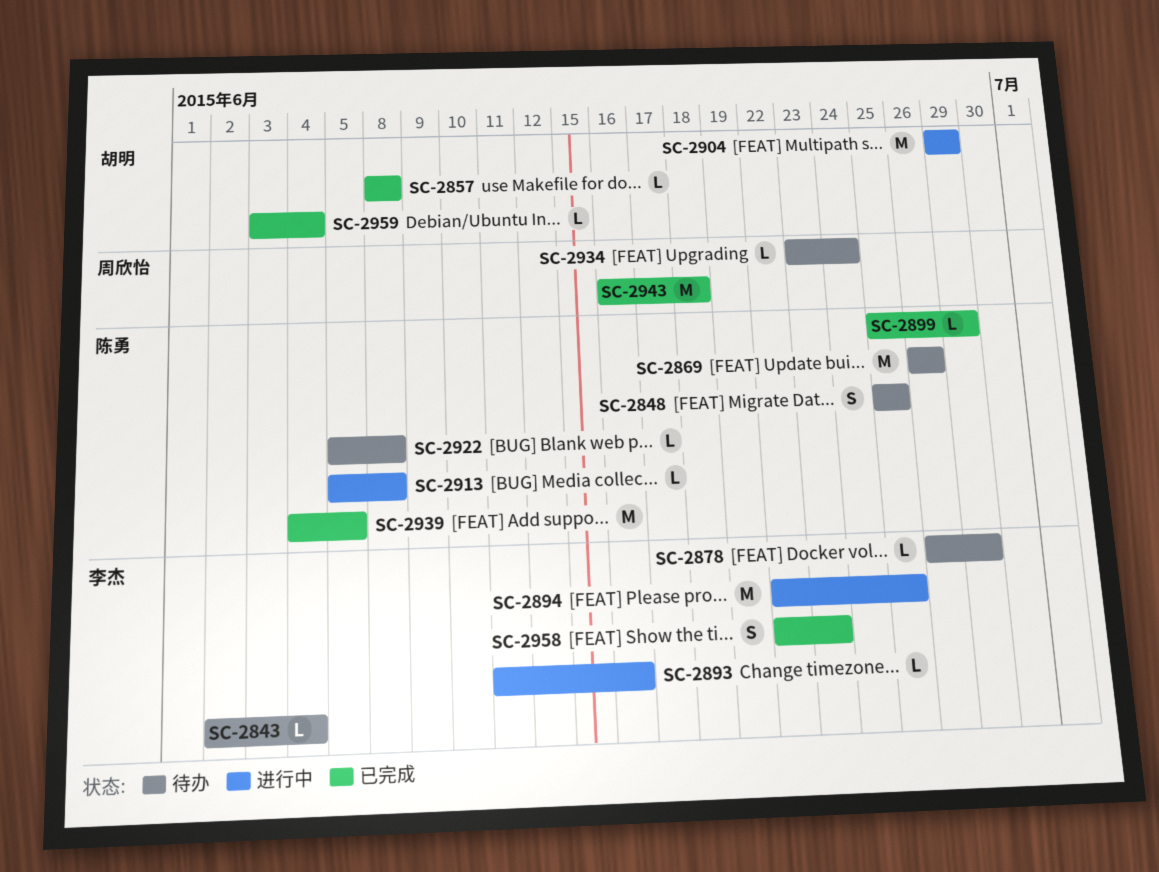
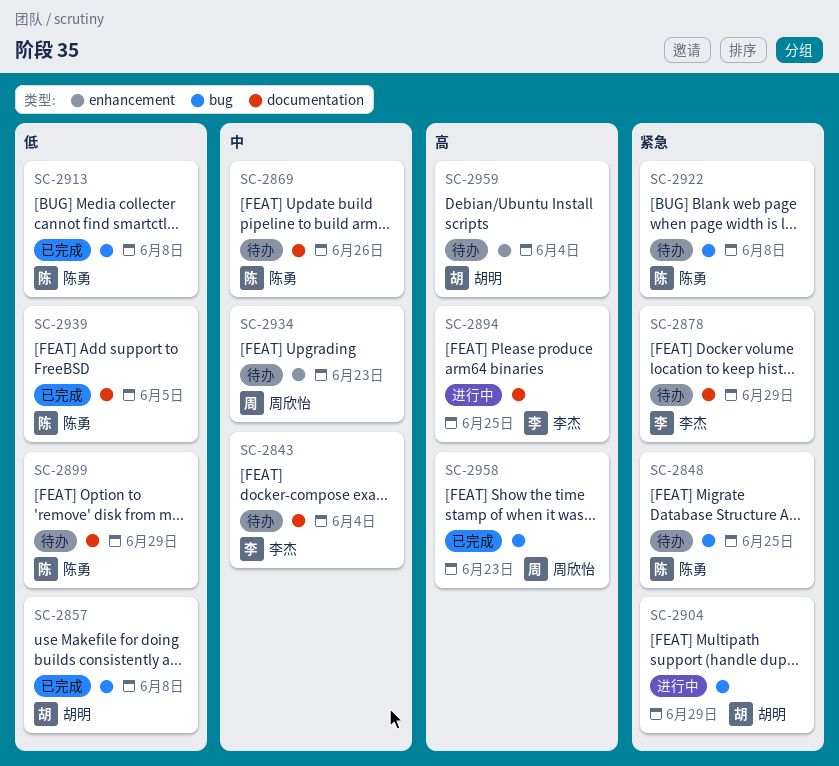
SC-2893: present -> none
SC-2899, status: 已完成 -> 待办
SC-2913, status: 进行中 -> 已完成
SC-2934, due: Jun 24 -> Jun 23
SC-2943: present -> none
SC-2958, owner: 李杰 -> 周欣怡
SC-2959, status: 已完成 -> 待办

